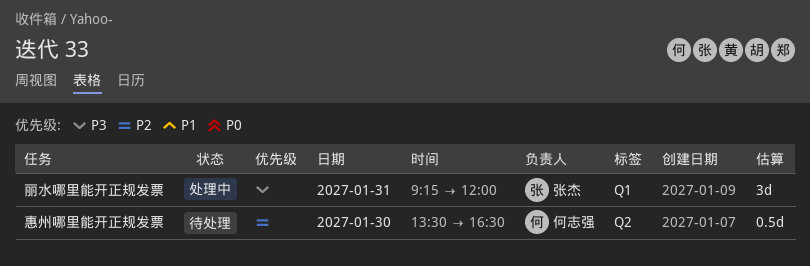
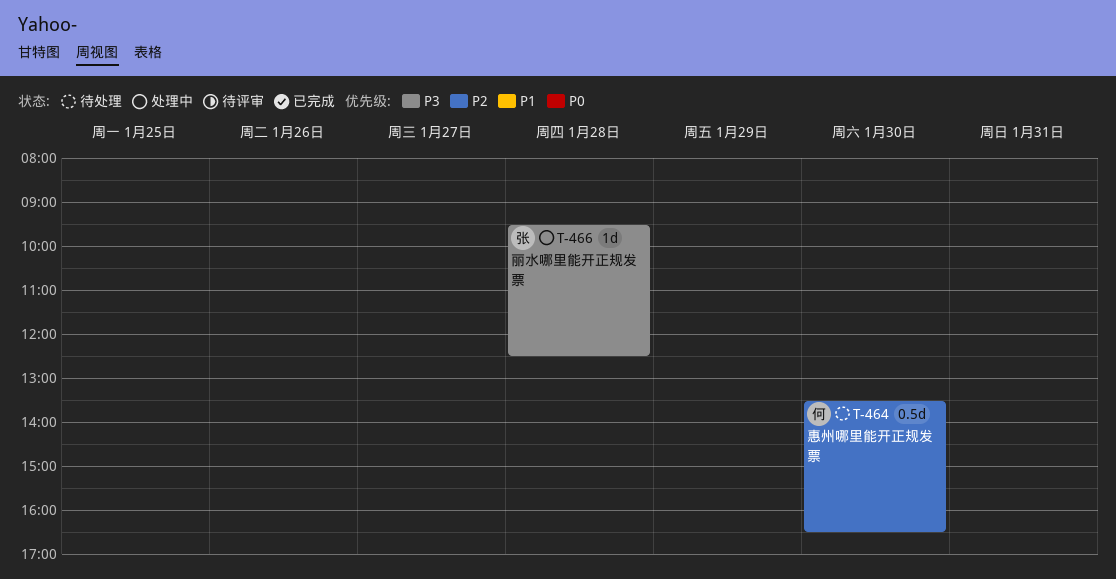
丽水哪里能开正规发票, estimate: 3d -> 1d
丽水哪里能开正规发票, day: Jan 31 -> Jan 28
丽水哪里能开正规发票, begins: 09:15 -> 09:30
丽水哪里能开正规发票, ends: 12:00 -> 12:30

